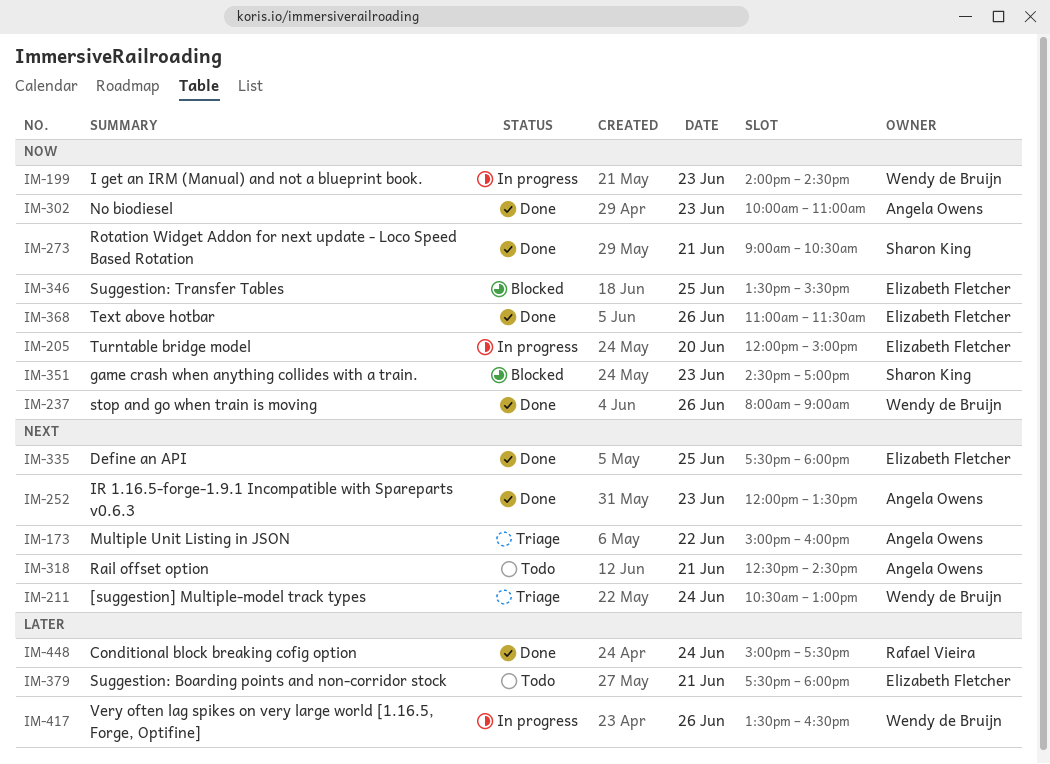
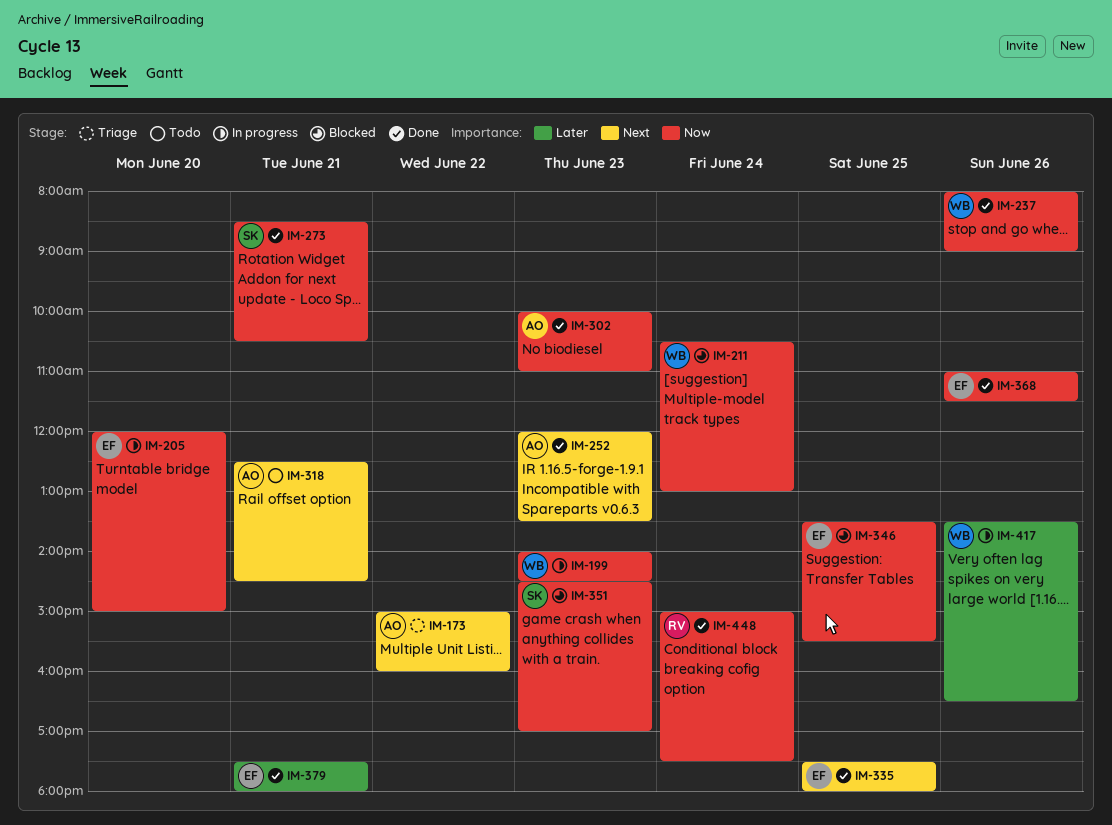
IM-211, status: Triage -> Blocked
IM-211, priority: Next -> Now
IM-273, begins: 09:00 -> 08:30
IM-379, status: Todo -> Done
IM-448, priority: Later -> Now

